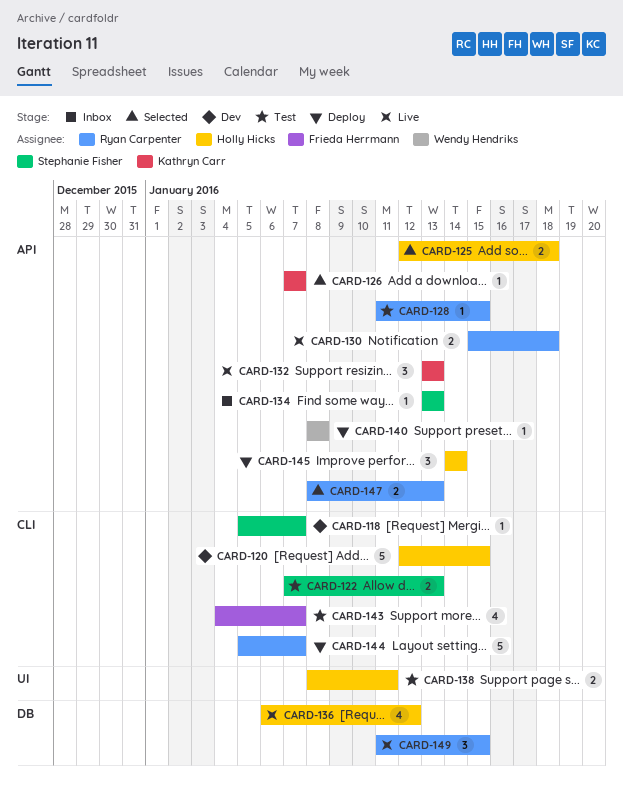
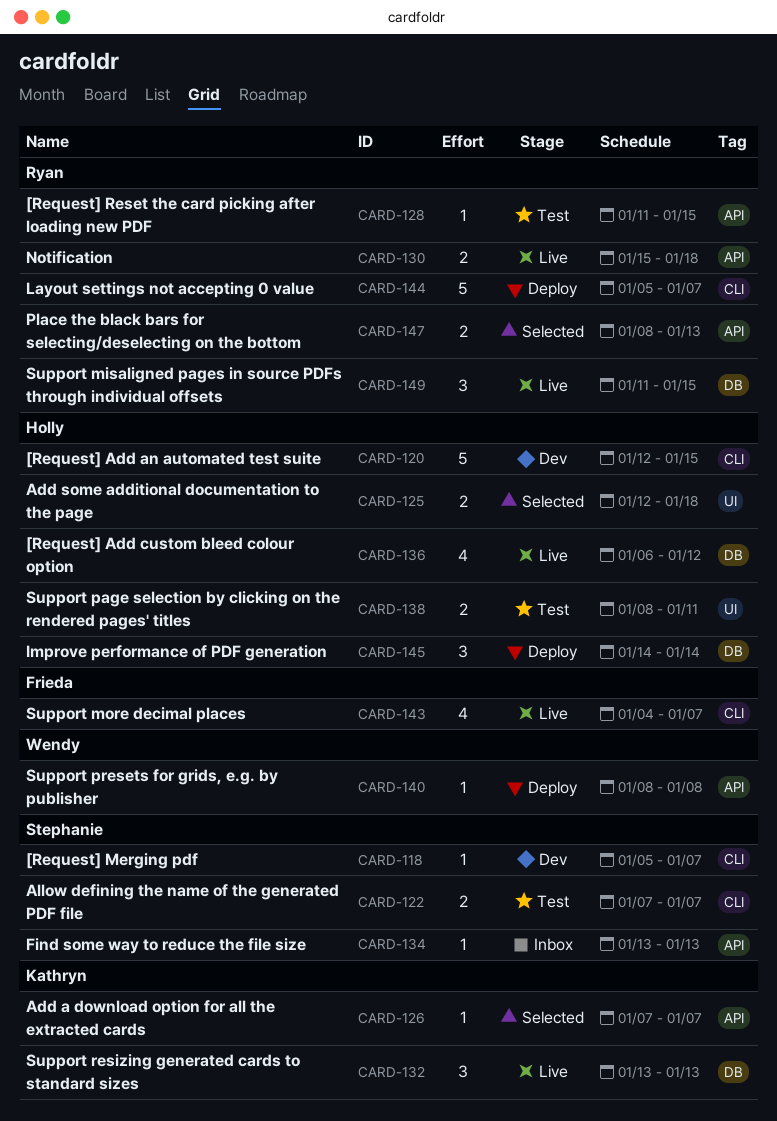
CARD-122, due: Jan 13 -> Jan 7
CARD-125, label: API -> UI
CARD-132, label: API -> DB
CARD-143, status: Test -> Live
CARD-145, label: API -> DB

